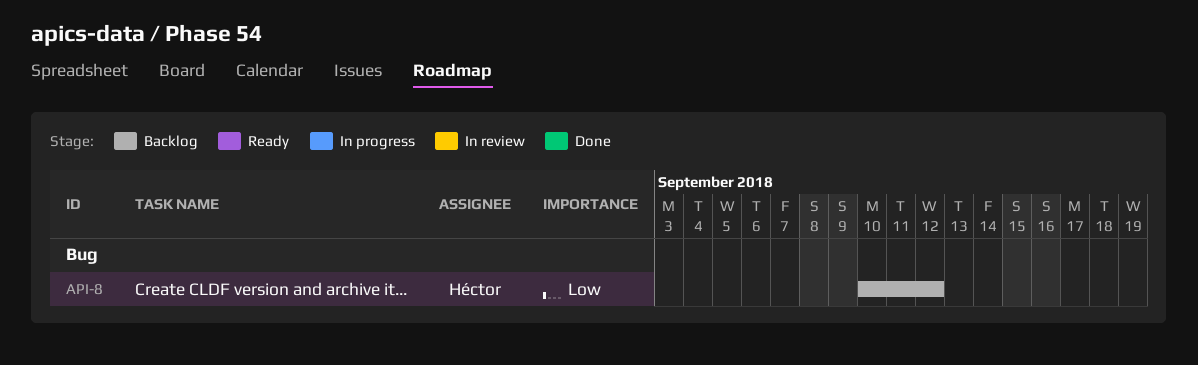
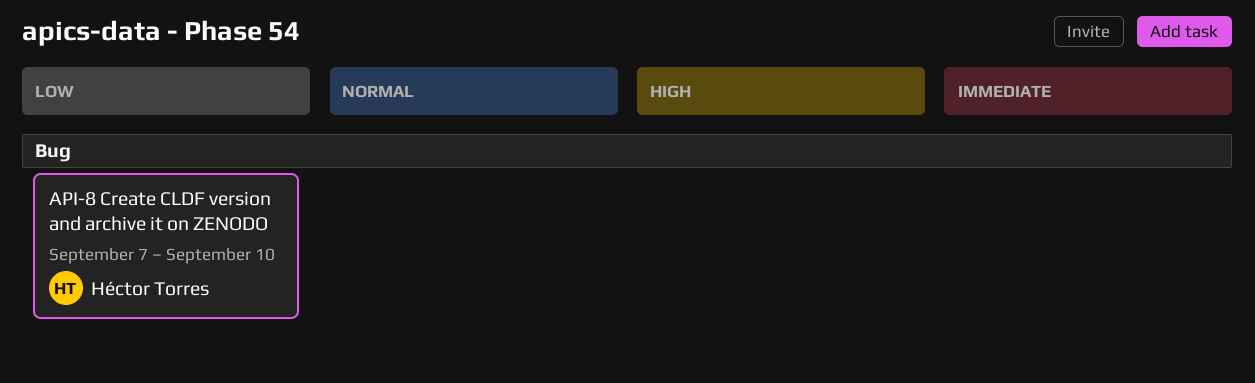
API-8, start: Sep 10 -> Sep 7
API-8, due: Sep 12 -> Sep 10

